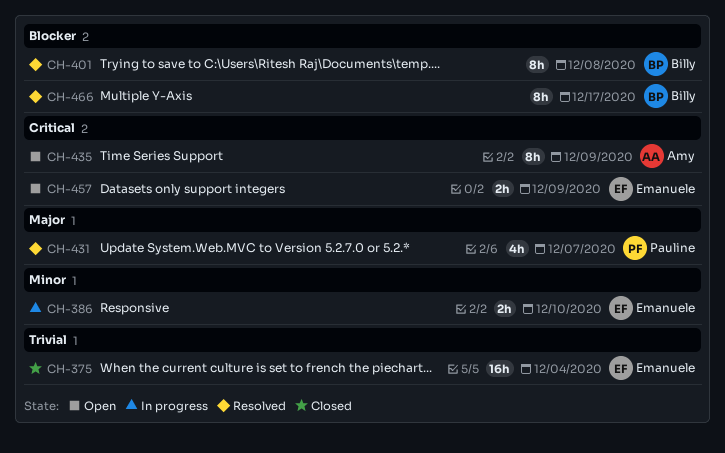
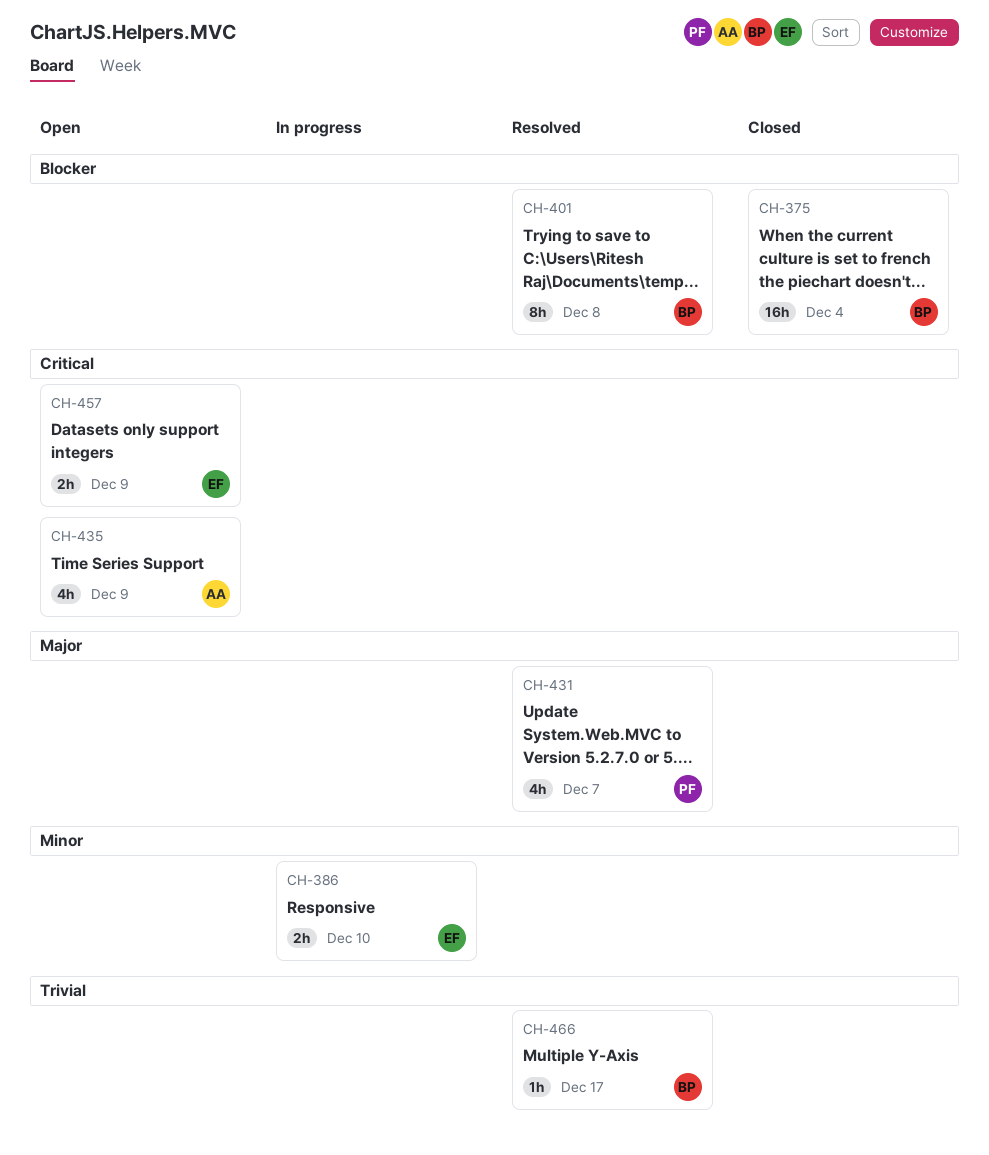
CH-375, owner: Emanuele -> Billy
CH-375, priority: Trivial -> Blocker
CH-435, estimate: 8h -> 4h
CH-466, priority: Blocker -> Trivial
CH-466, estimate: 8h -> 1h

